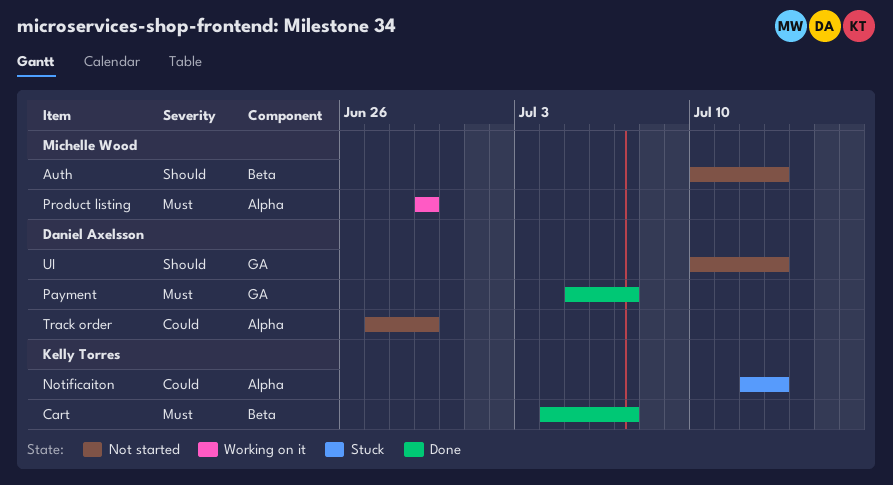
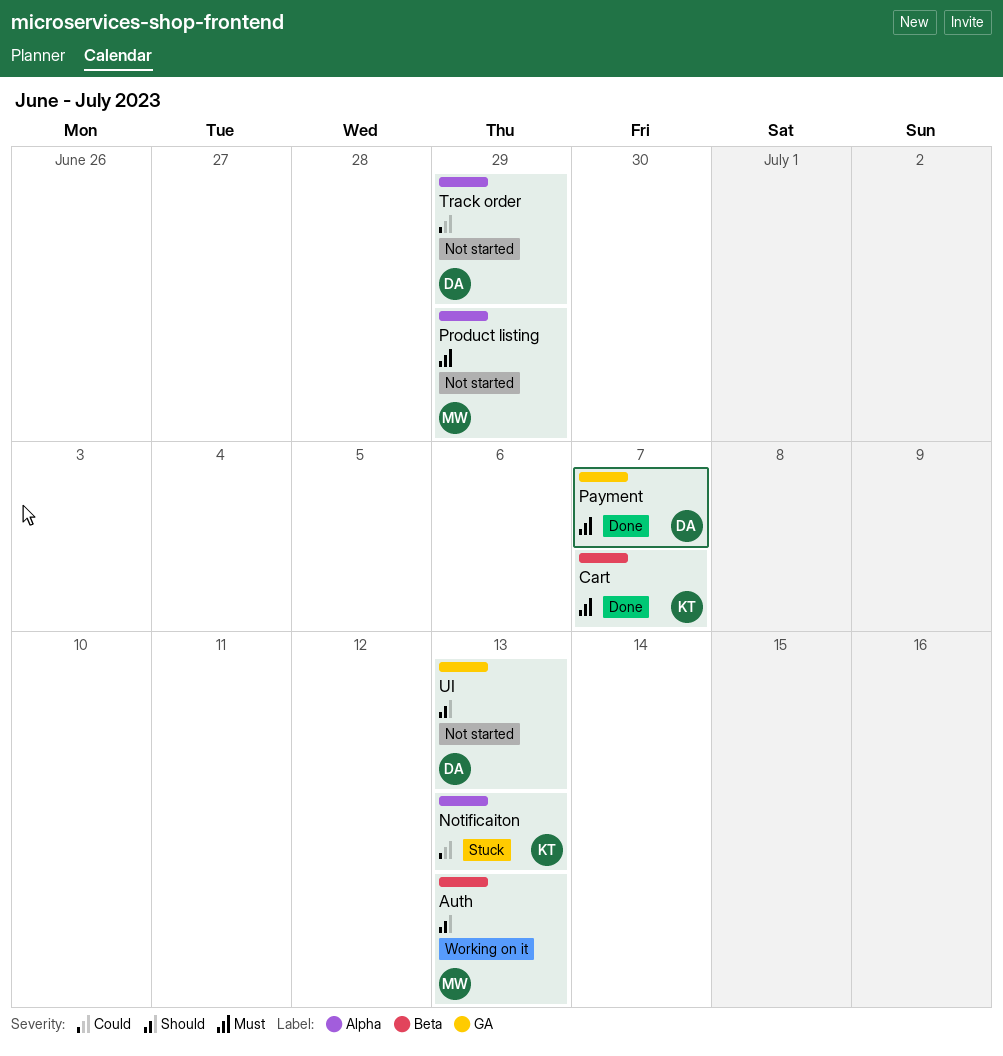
Auth, status: Not started -> Working on it
Product listing, status: Working on it -> Not started

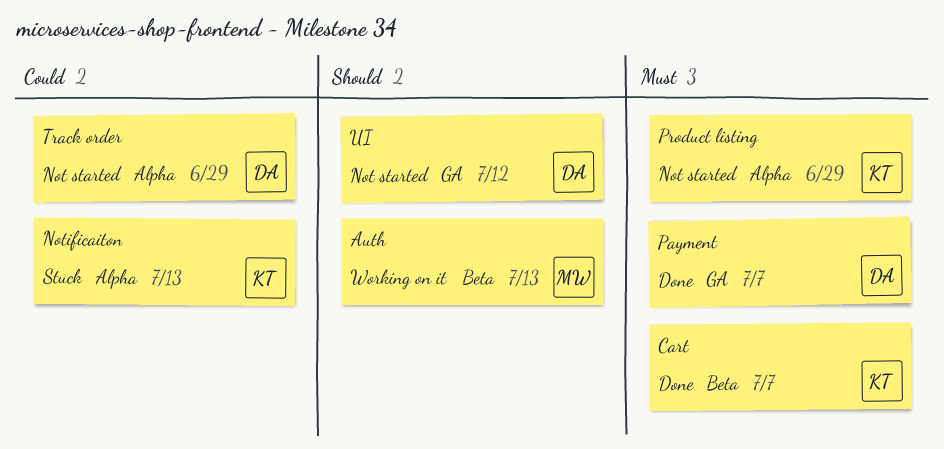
Product listing, owner: MW -> KT
UI, due: Jul 13 -> Jul 12

